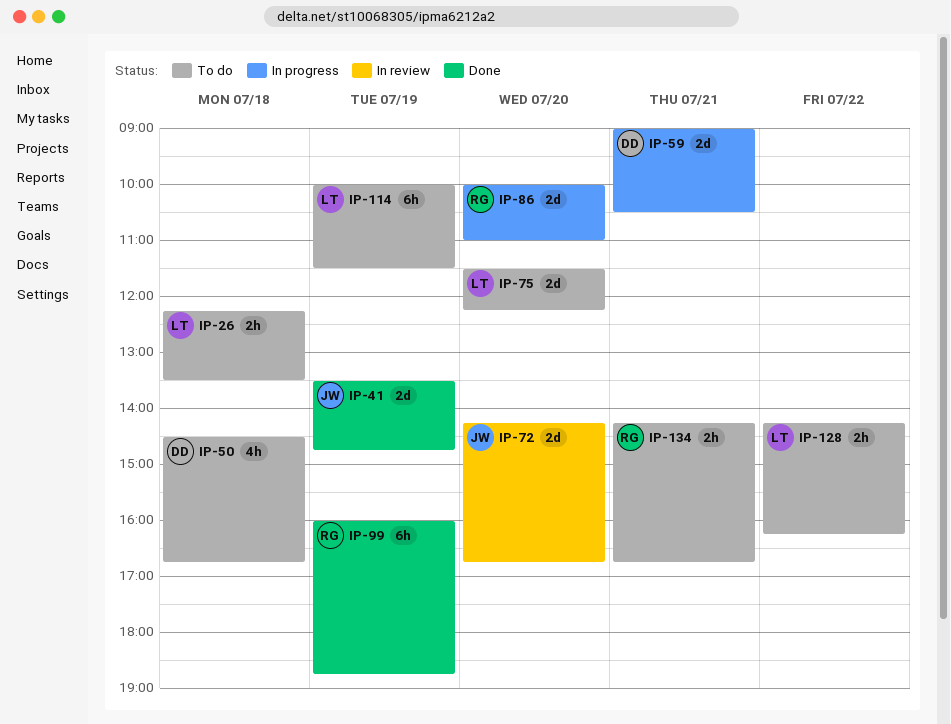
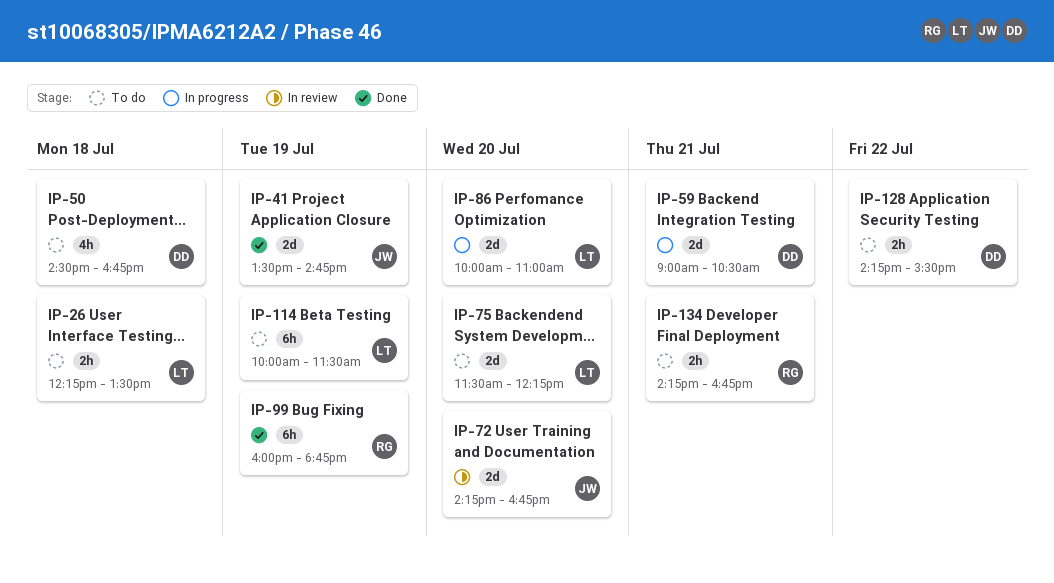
IP-86, owner: RG -> LT
IP-128, owner: LT -> DD
IP-128, ends: 16:15 -> 15:30

